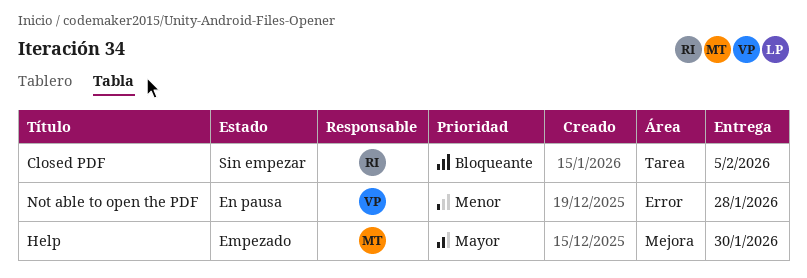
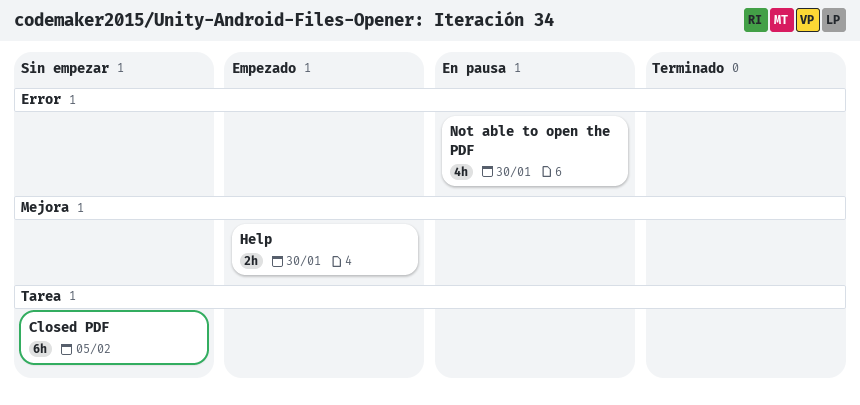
Not able to open the PDF, due: Jan 28 -> Jan 30

